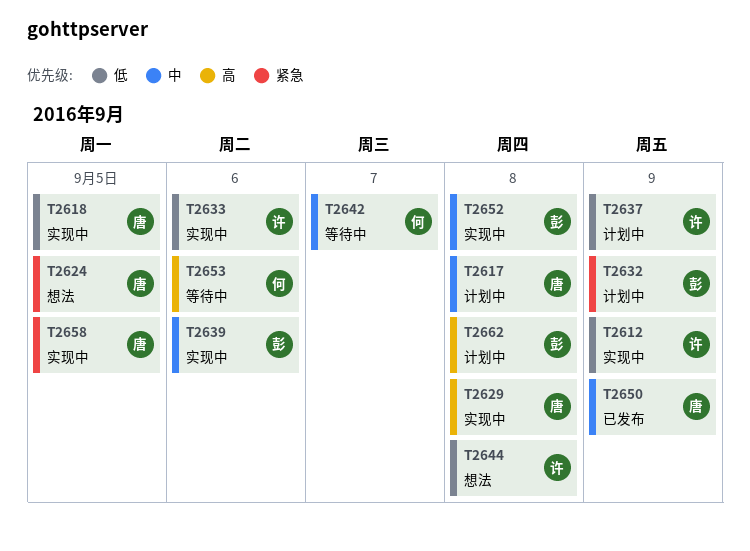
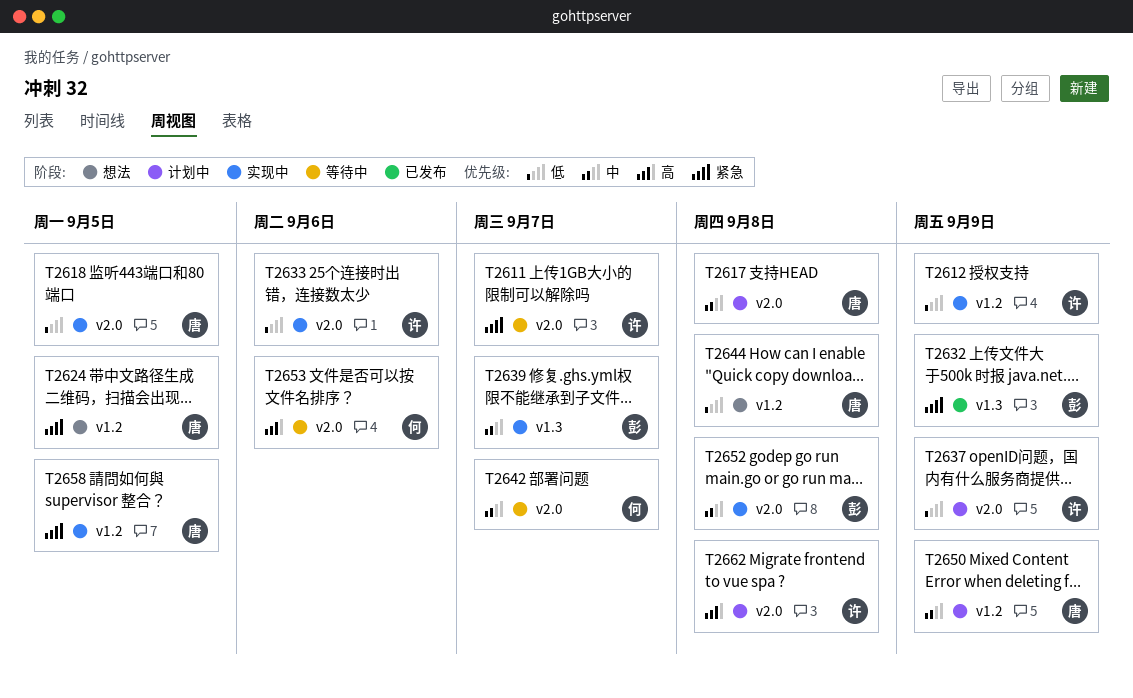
T2611: none -> present
T2629: present -> none
T2632, status: 计划中 -> 已发布
T2639, due: Sep 6 -> Sep 7
T2644, owner: 许 -> 唐
T2650, status: 已发布 -> 计划中
T2662, owner: 彭 -> 许

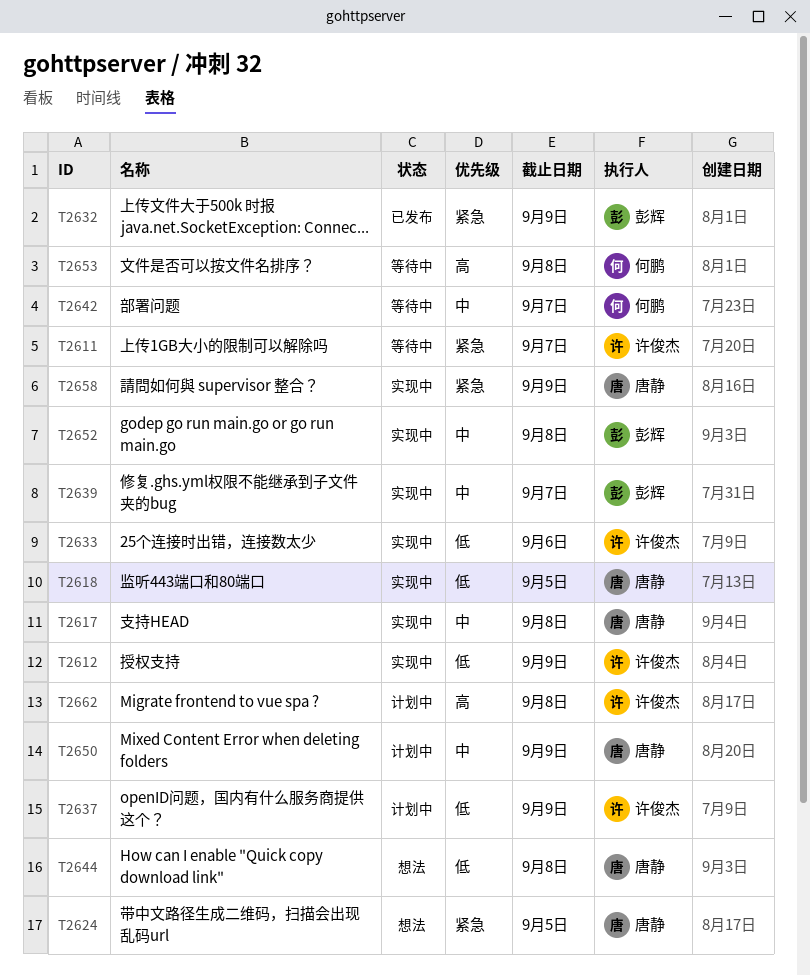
T2617, status: 计划中 -> 实现中
T2653, due: Sep 6 -> Sep 8
T2658, due: Sep 5 -> Sep 9

